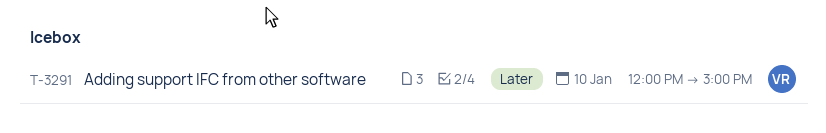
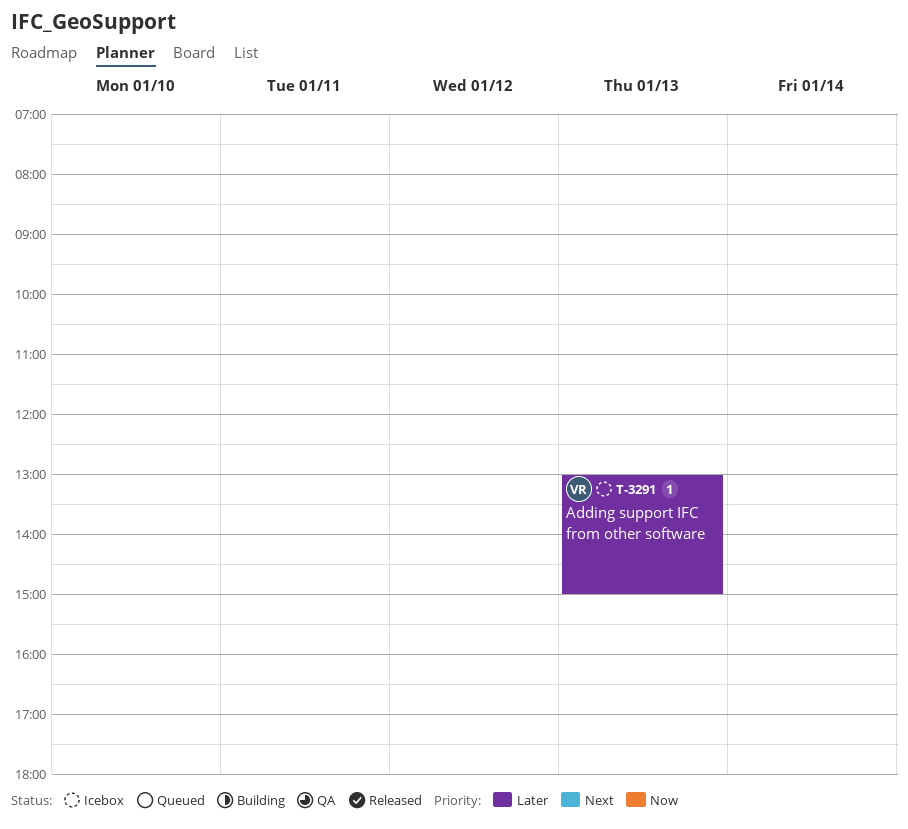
T-3291, day: Jan 10 -> Jan 13
T-3291, begins: 12:00 -> 13:00

